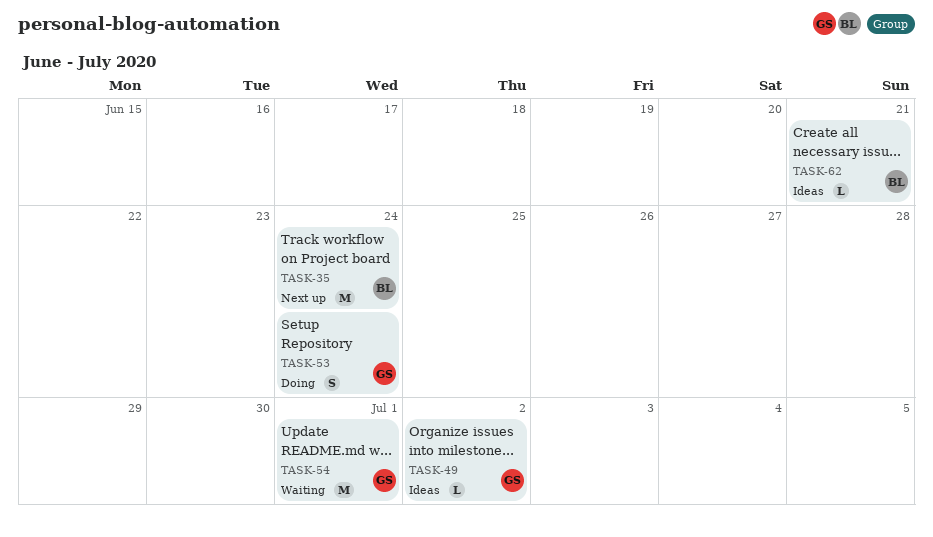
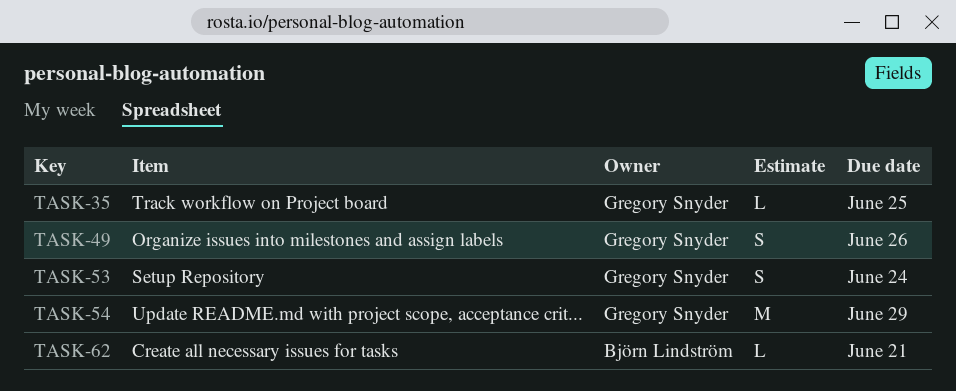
TASK-35, owner: Björn Lindström -> Gregory Snyder
TASK-35, estimate: M -> L
TASK-35, due: Jun 24 -> Jun 25
TASK-49, estimate: L -> S
TASK-49, due: Jul 2 -> Jun 26
TASK-54, due: Jul 1 -> Jun 29

